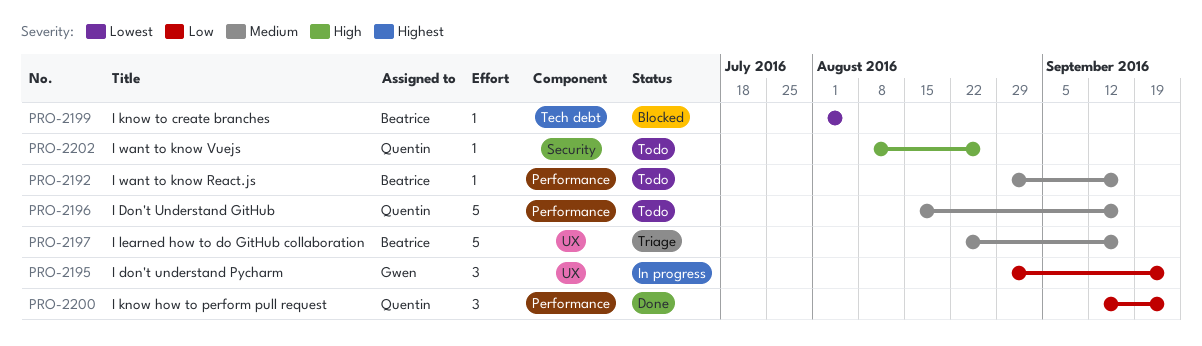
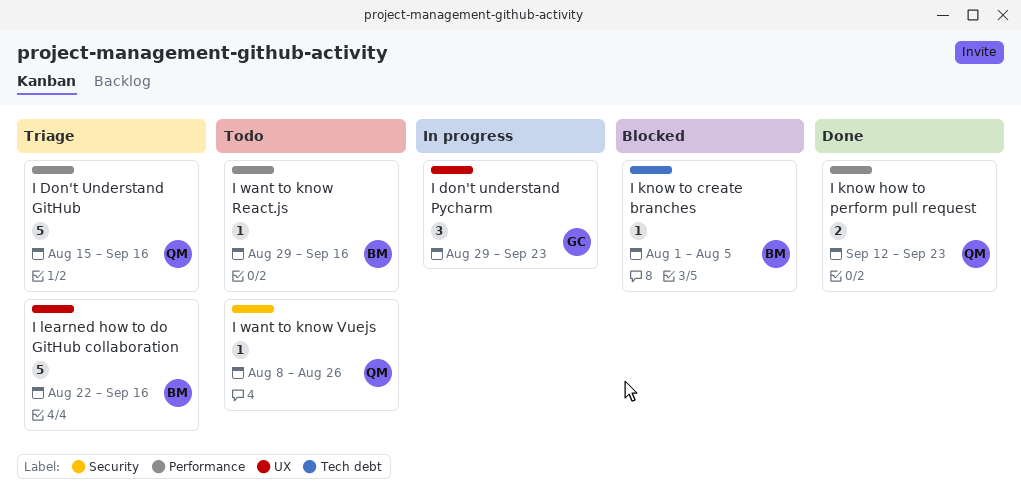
I Don't Understand GitHub, status: Todo -> Triage
I know how to perform pull request, estimate: 3 -> 2

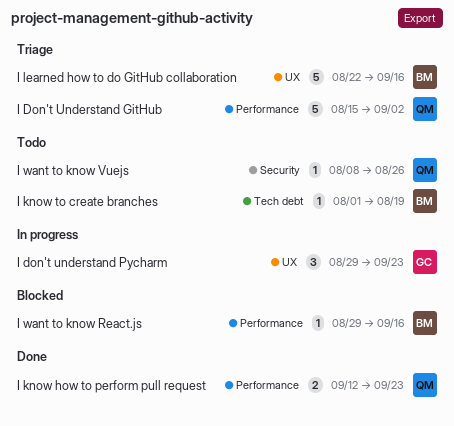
I Don't Understand GitHub, due: Sep 16 -> Sep 2
I know to create branches, status: Blocked -> Todo
I know to create branches, due: Aug 5 -> Aug 19
I want to know React.js, status: Todo -> Blocked

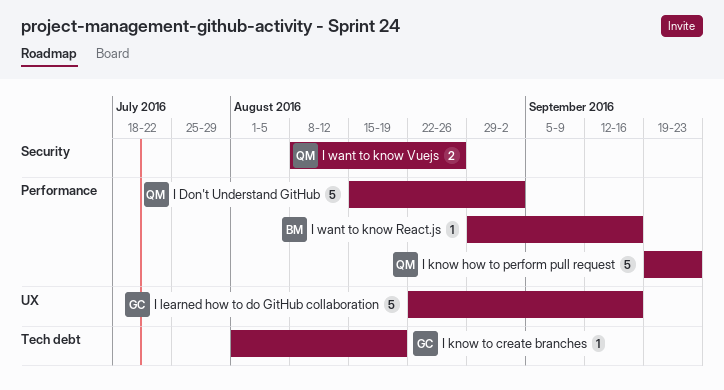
I don't understand Pycharm: present -> none
I know how to perform pull request, estimate: 2 -> 5
I know how to perform pull request, start: Sep 12 -> Sep 19
I know to create branches, owner: BM -> GC
I learned how to do GitHub collaboration, owner: BM -> GC
I want to know Vuejs, estimate: 1 -> 2

